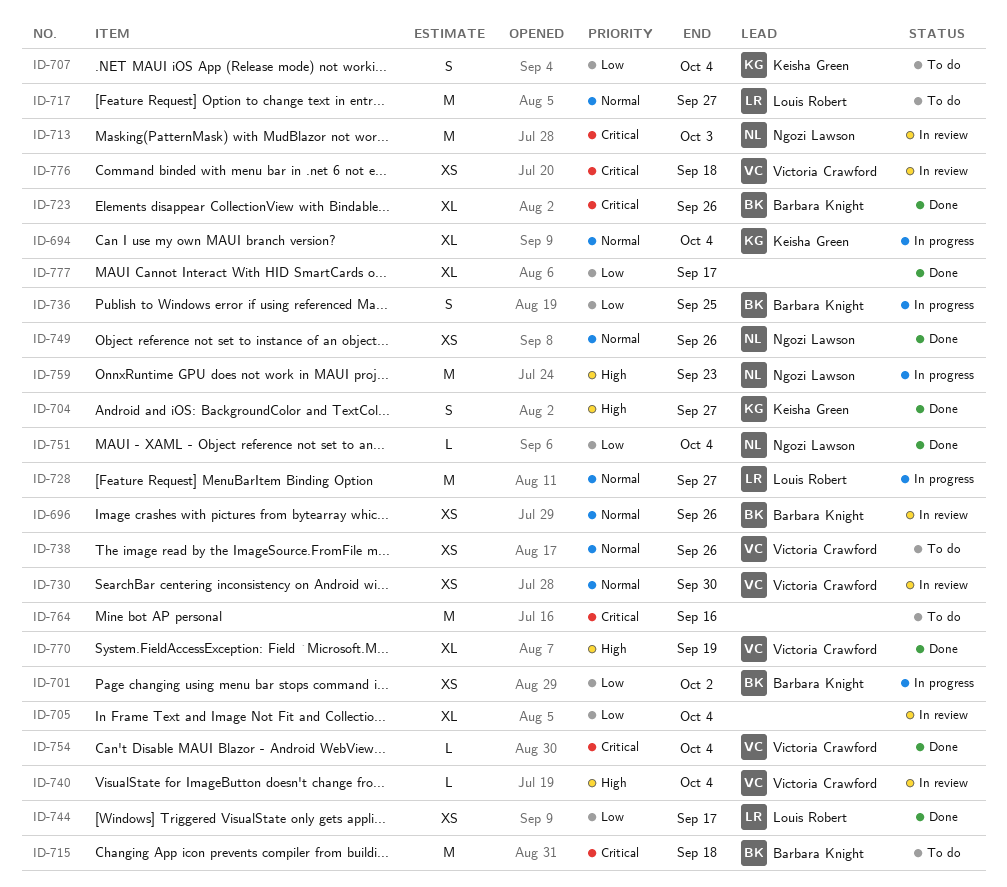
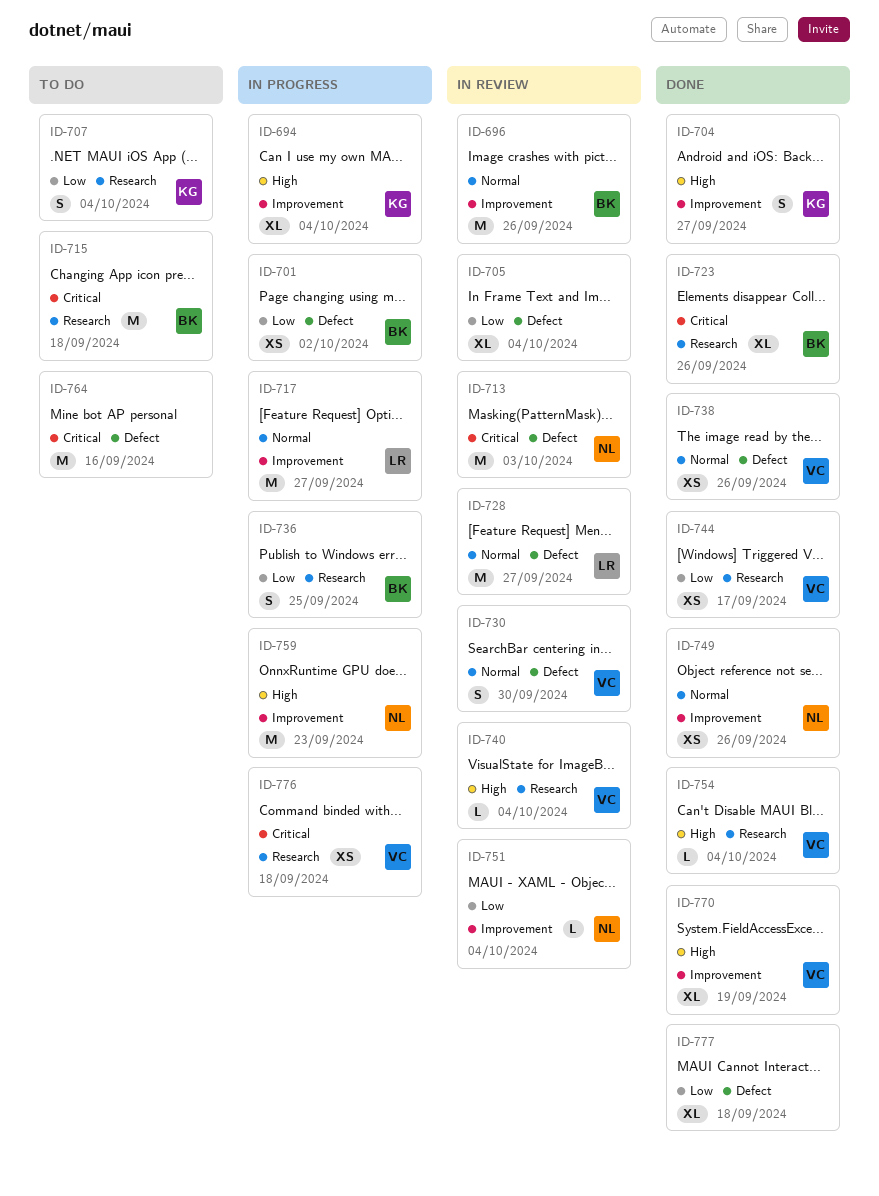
ID-694, priority: Normal -> High
ID-696, estimate: XS -> M
ID-717, status: To do -> In progress
ID-728, status: In progress -> In review
ID-730, estimate: XS -> S
ID-738, status: To do -> Done
ID-744, owner: Louis Robert -> Victoria Crawford
ID-751, status: Done -> In review
ID-754, priority: Critical -> High
ID-776, status: In review -> In progress
ID-777, due: Sep 17 -> Sep 18

